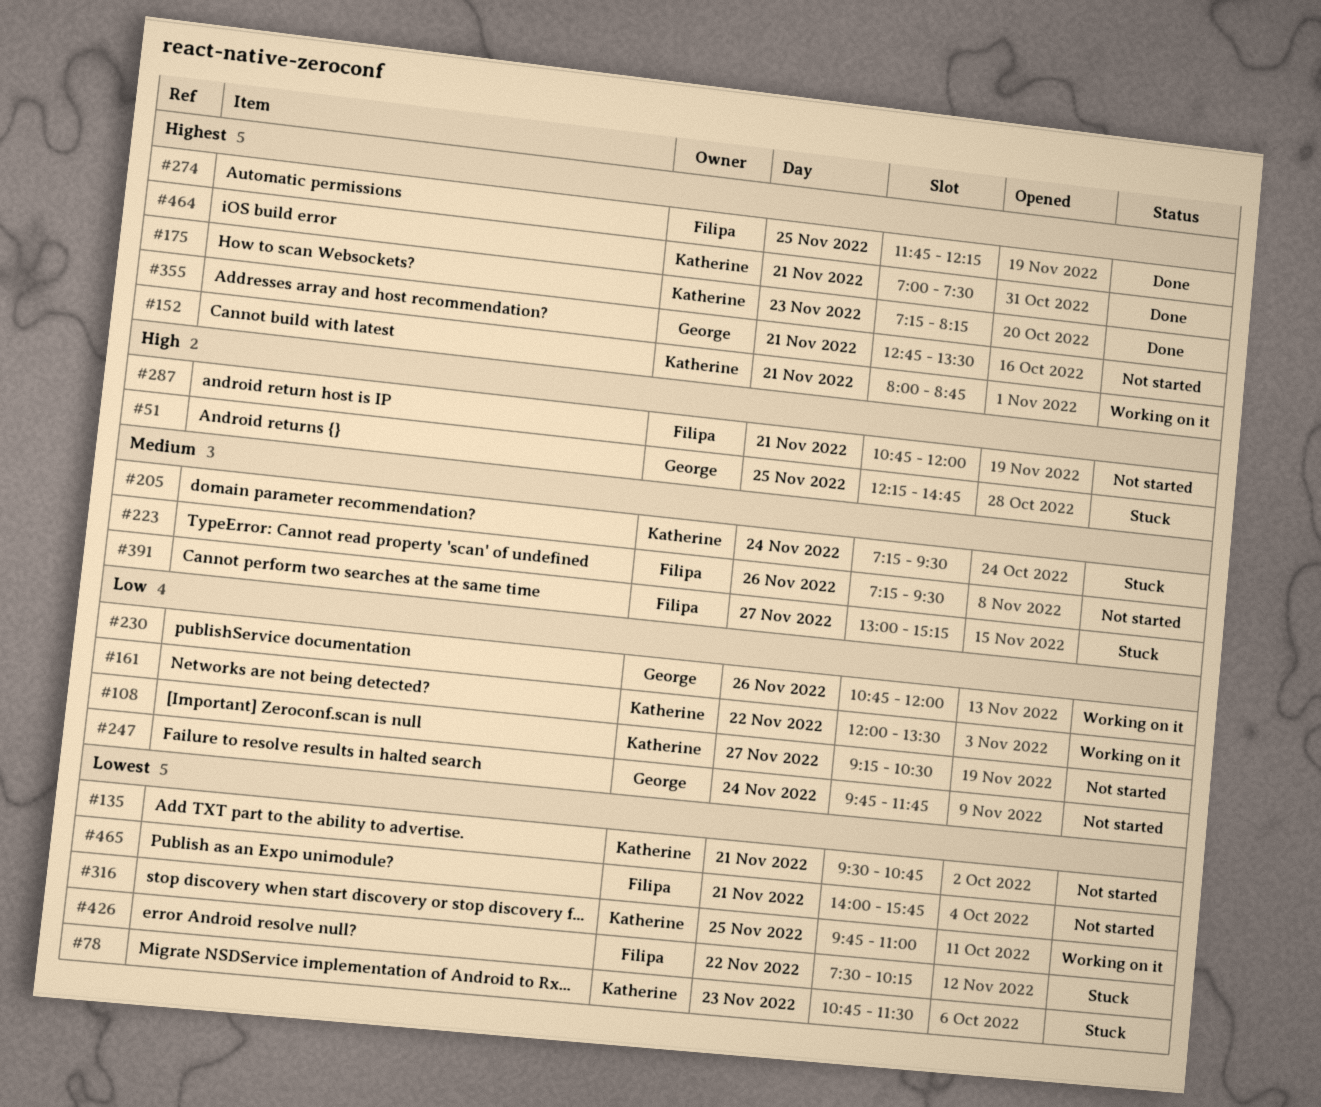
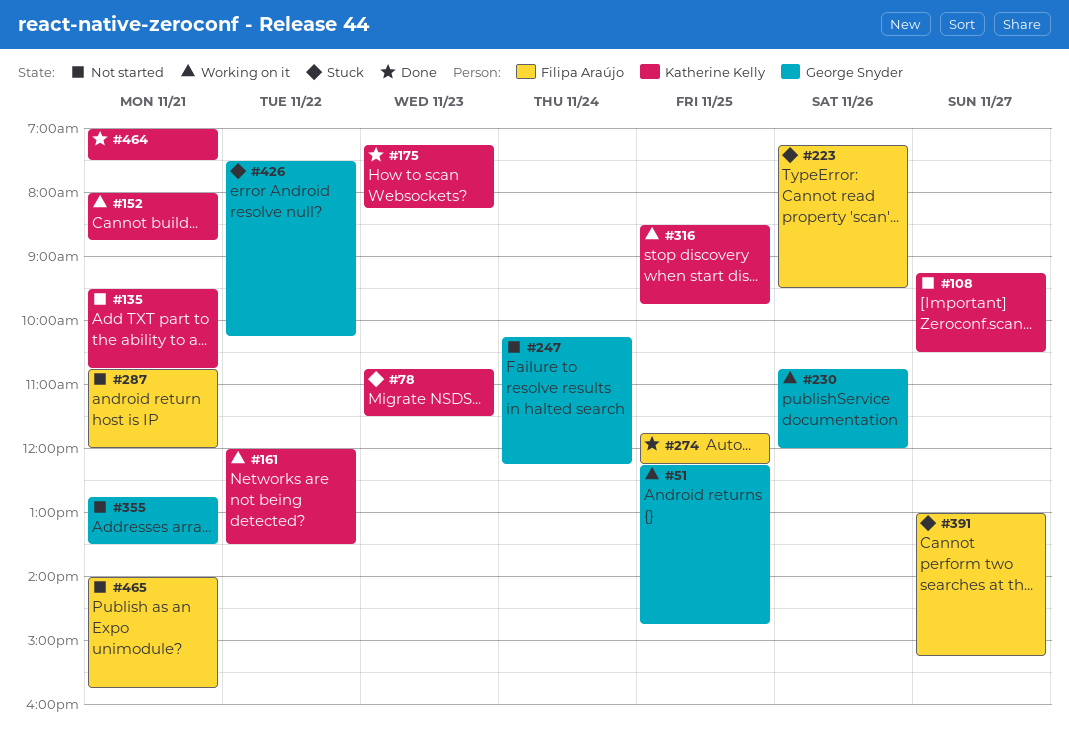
#51, status: Stuck -> Working on it
#205: present -> none
#223, status: Not started -> Stuck
#247, begins: 09:45 -> 10:15
#247, ends: 11:45 -> 12:15
#316, begins: 09:45 -> 08:30
#316, ends: 11:00 -> 09:45
#426, owner: Filipa Araújo -> George Snyder

